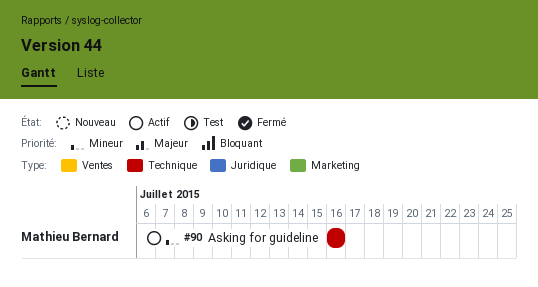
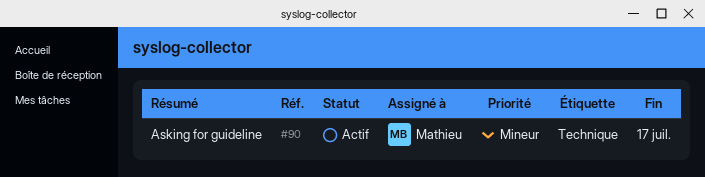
#90, due: Jul 16 -> Jul 17

